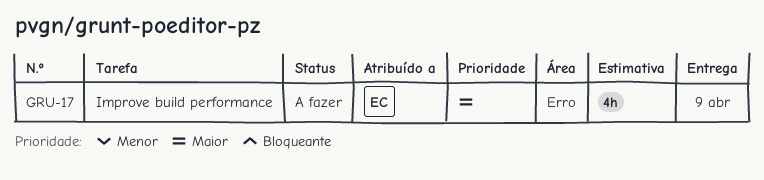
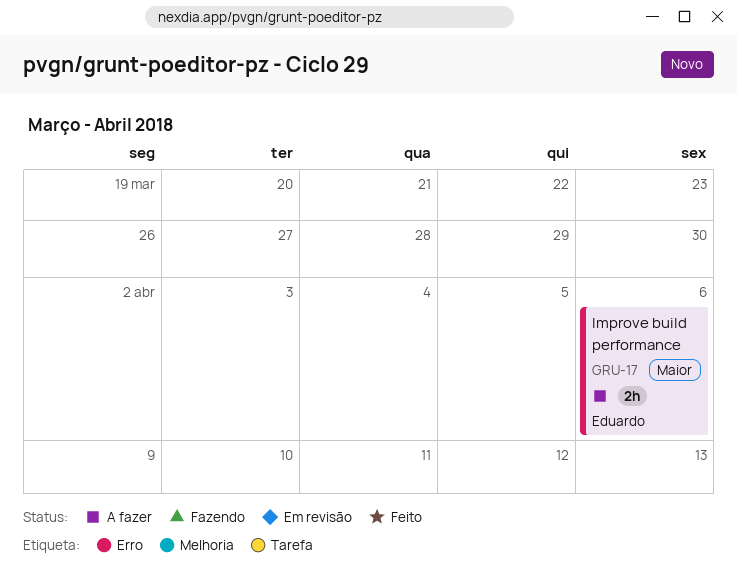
GRU-17, estimate: 4h -> 2h
GRU-17, due: Apr 9 -> Apr 6

